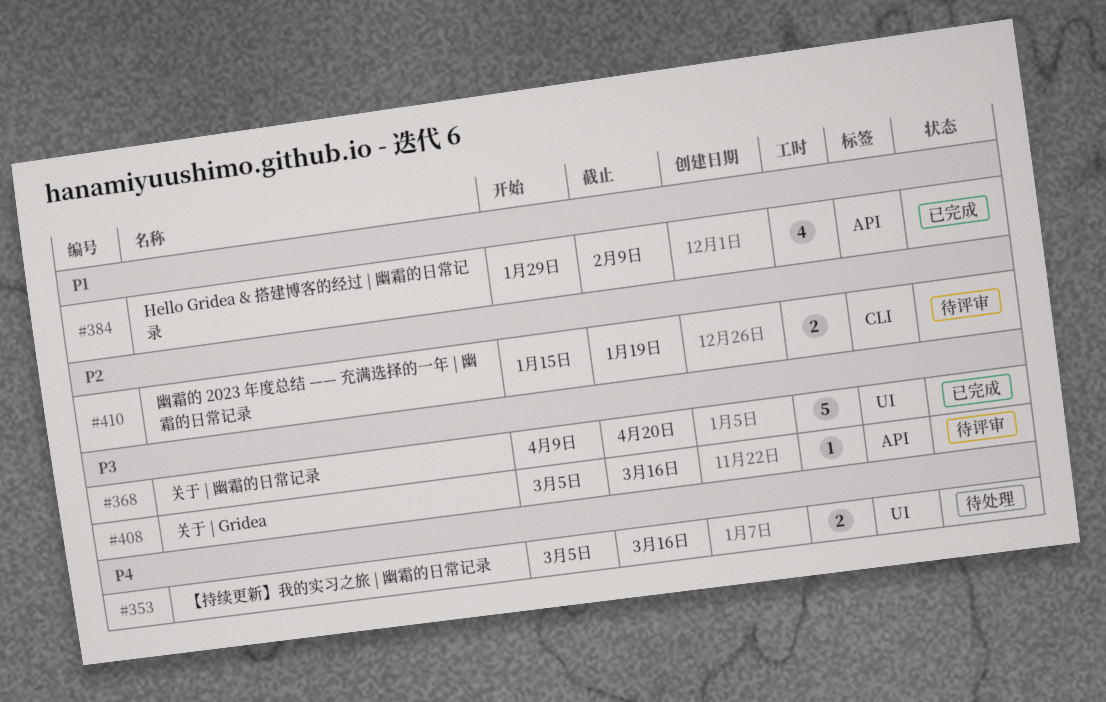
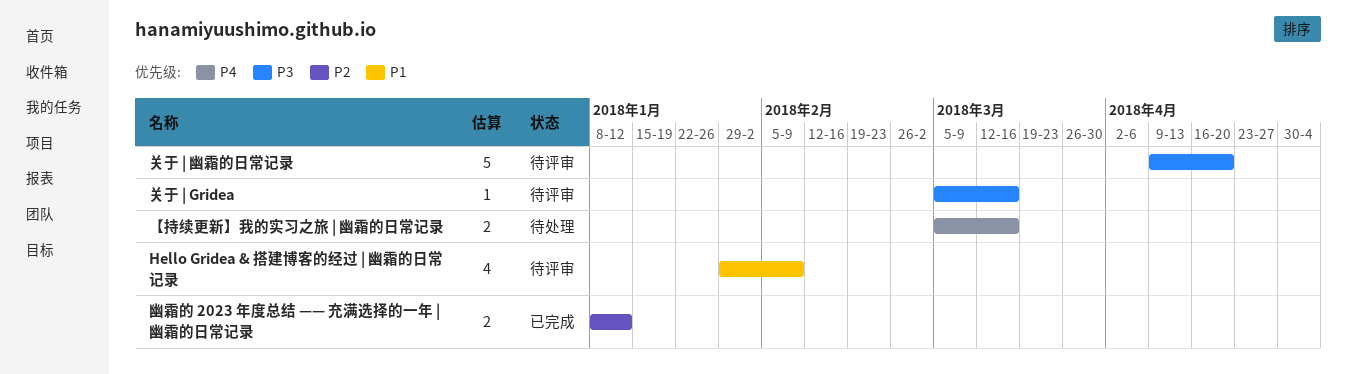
Hello Gridea & 搭建博客的经过 | 幽霜的日常记录, status: 已完成 -> 待评审
关于 | 幽霜的日常记录, status: 已完成 -> 待评审
幽霜的 2023 年度总结 —— 充满选择的一年 | 幽霜的日常记录, status: 待评审 -> 已完成
幽霜的 2023 年度总结 —— 充满选择的一年 | 幽霜的日常记录, start: Jan 15 -> Jan 8
幽霜的 2023 年度总结 —— 充满选择的一年 | 幽霜的日常记录, due: Jan 19 -> Jan 12

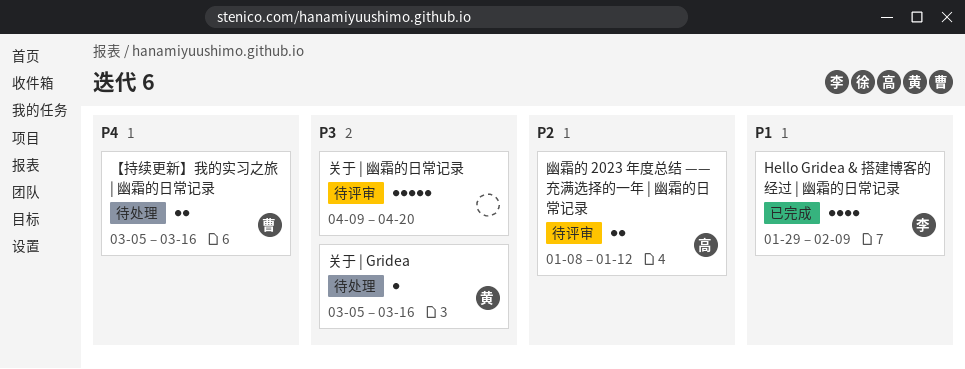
Hello Gridea & 搭建博客的经过 | 幽霜的日常记录, status: 待评审 -> 已完成
关于 | Gridea, status: 待评审 -> 待处理
幽霜的 2023 年度总结 —— 充满选择的一年 | 幽霜的日常记录, status: 已完成 -> 待评审

